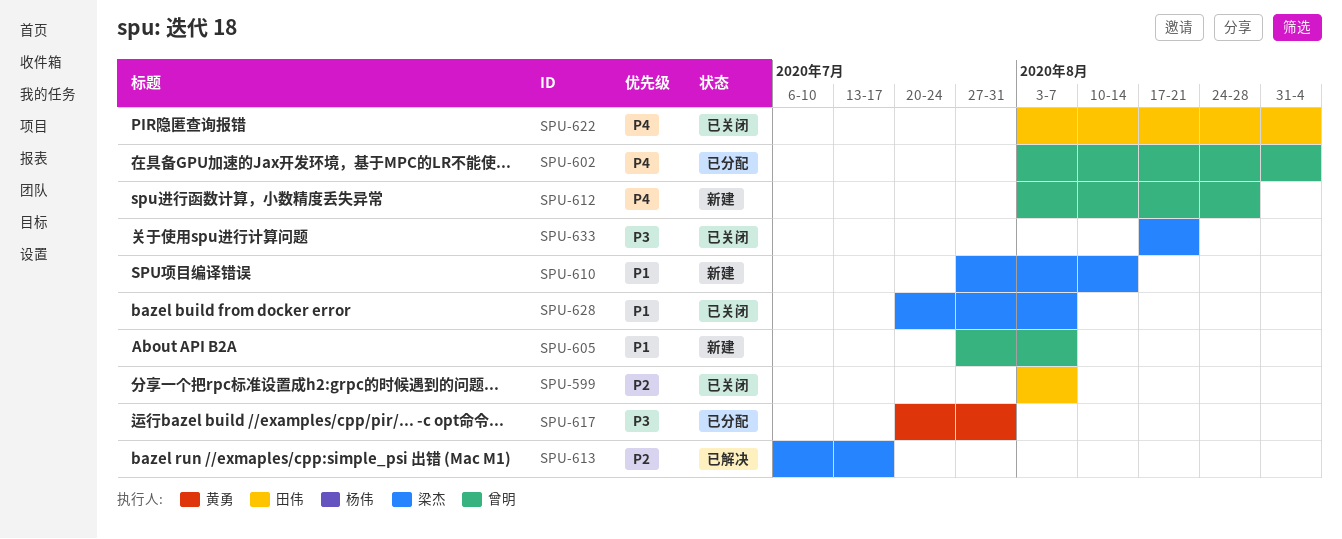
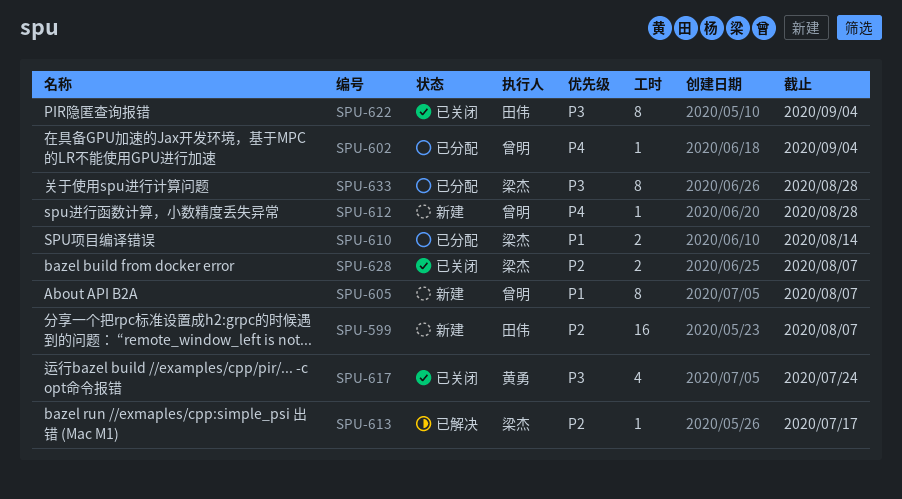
SPU-599, status: 已关闭 -> 新建
SPU-610, status: 新建 -> 已分配
SPU-617, status: 已分配 -> 已关闭
SPU-617, due: Jul 31 -> Jul 24
SPU-622, priority: P4 -> P3
SPU-628, priority: P1 -> P2
SPU-633, status: 已关闭 -> 已分配
SPU-633, due: Aug 21 -> Aug 28

